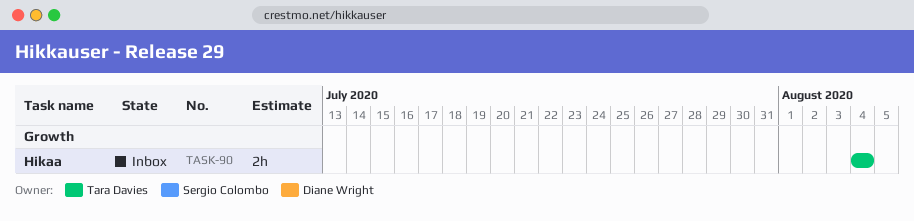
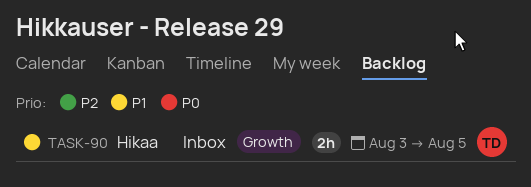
TASK-90, start: Aug 4 -> Aug 3
TASK-90, due: Aug 4 -> Aug 5

